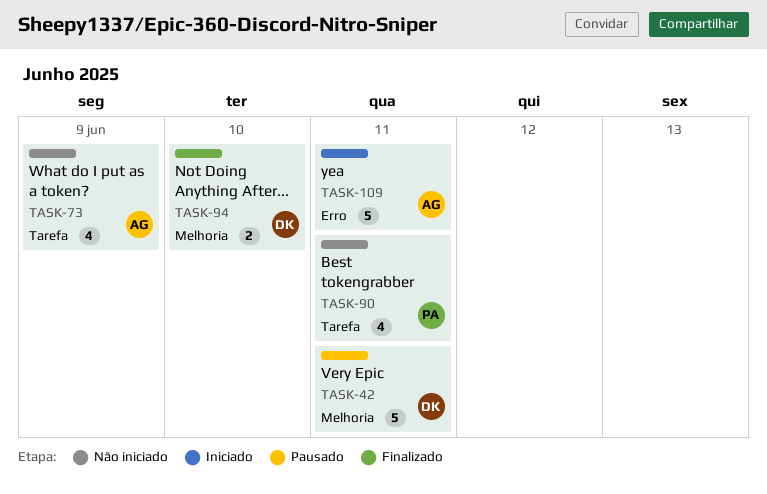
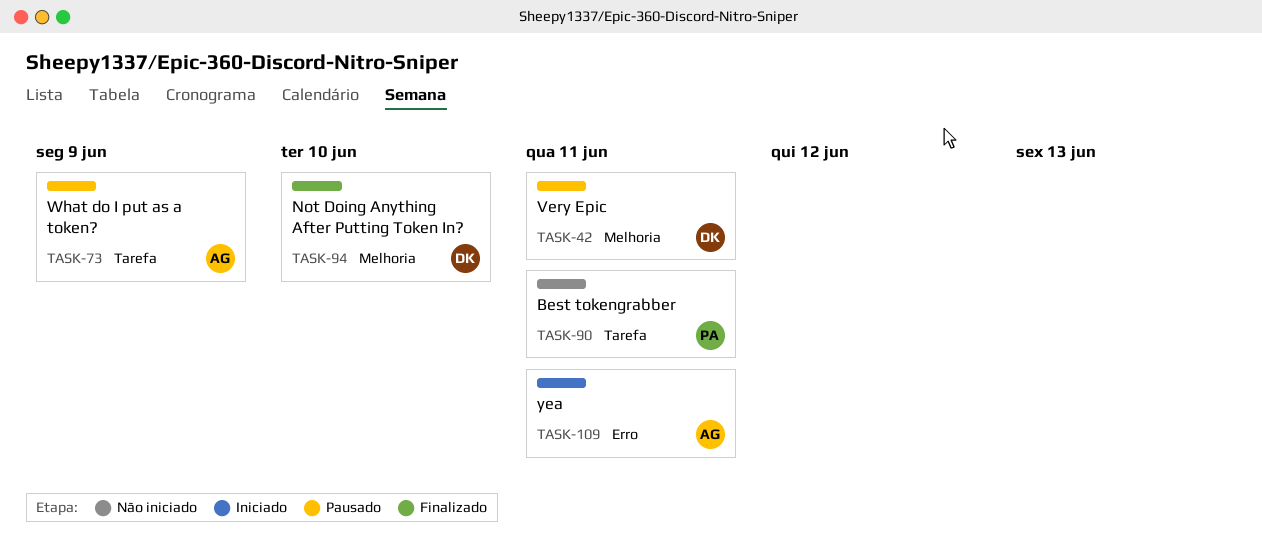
TASK-73, status: Não iniciado -> Pausado

